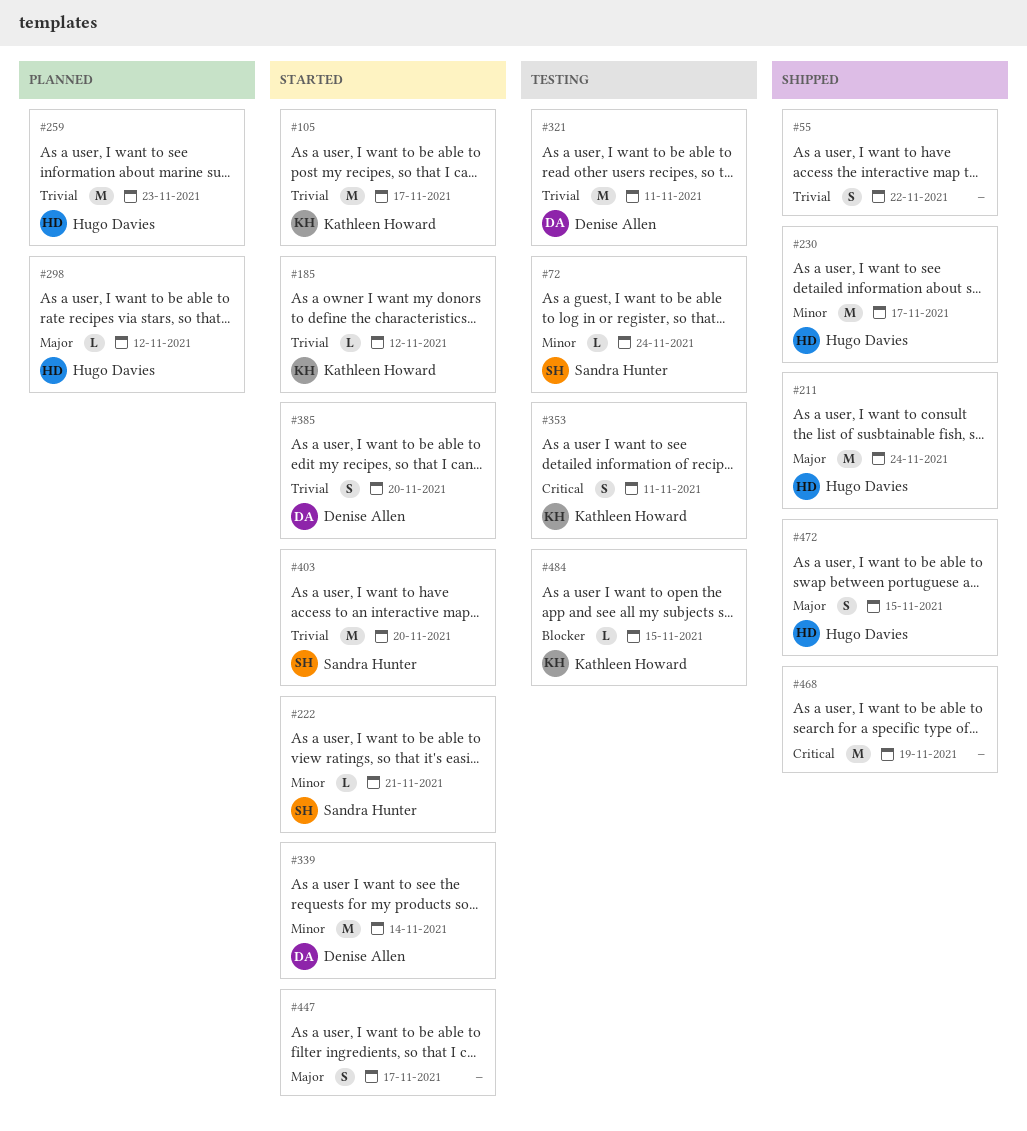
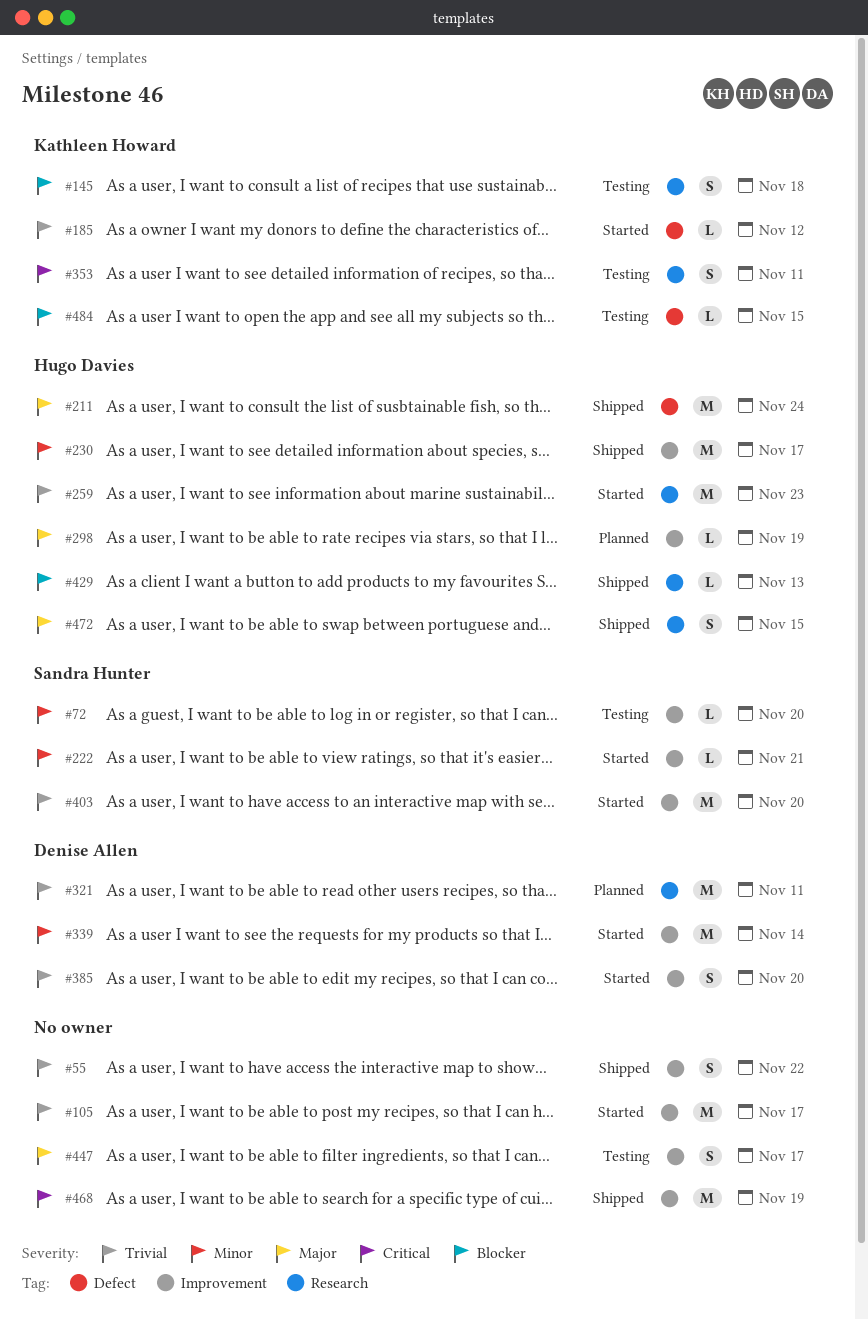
#72, due: Nov 24 -> Nov 20
#105, owner: Kathleen Howard -> none
#145: none -> present
#259, status: Planned -> Started
#298, due: Nov 12 -> Nov 19
#321, status: Testing -> Planned
#429: none -> present
#447, status: Started -> Testing

